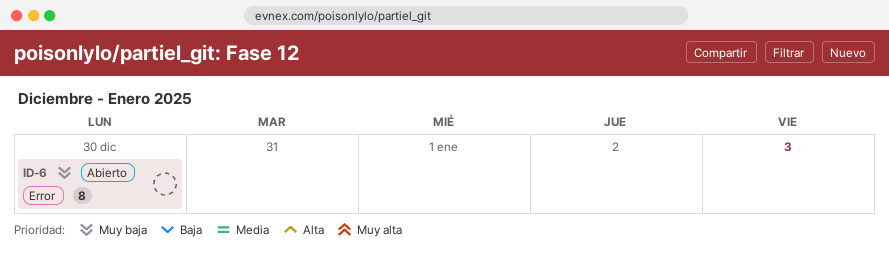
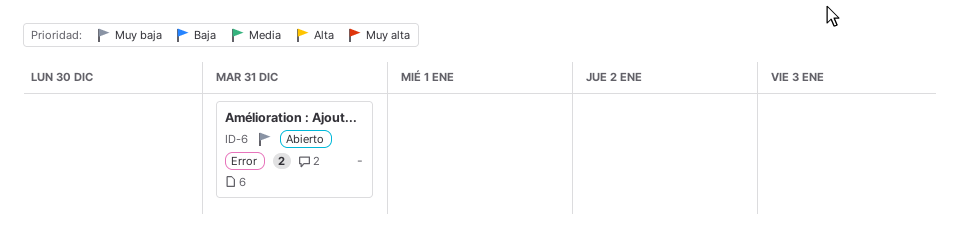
ID-6, estimate: 8 -> 2
ID-6, due: Dec 30 -> Dec 31

